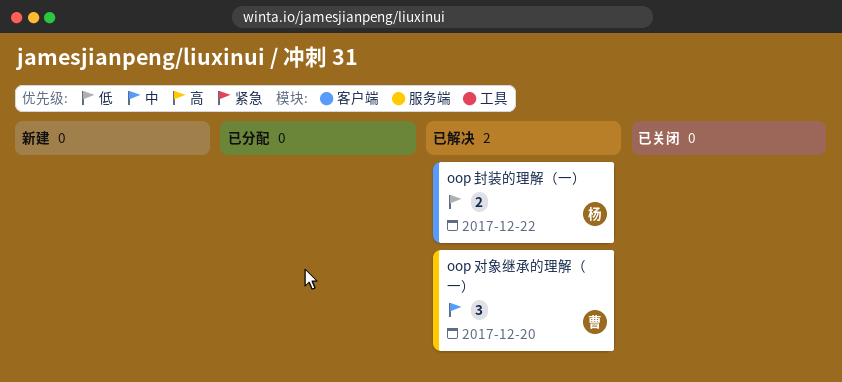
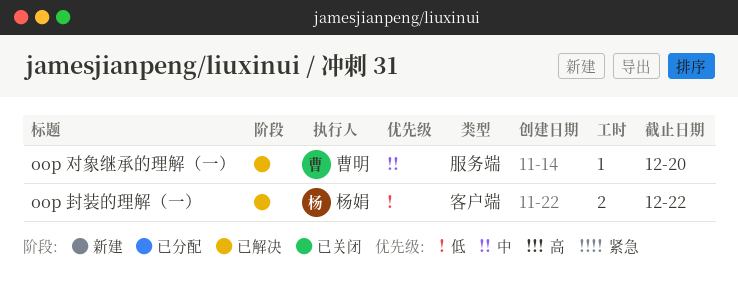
oop 对象继承的理解（一）, estimate: 3 -> 1

